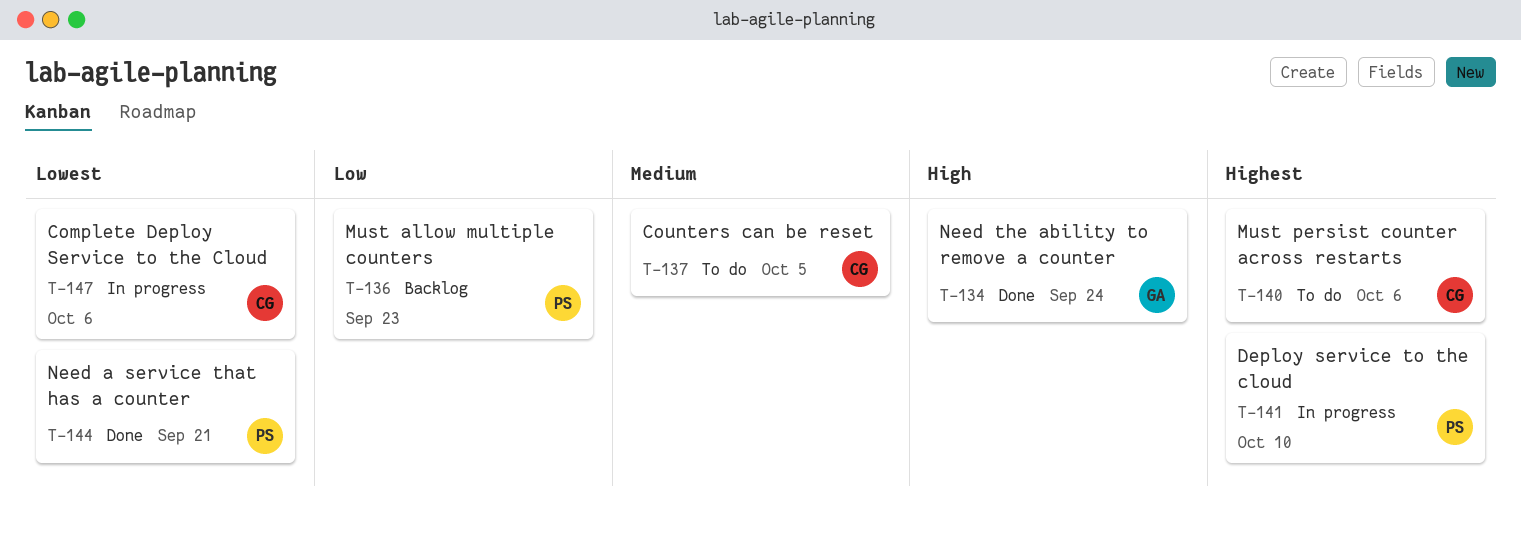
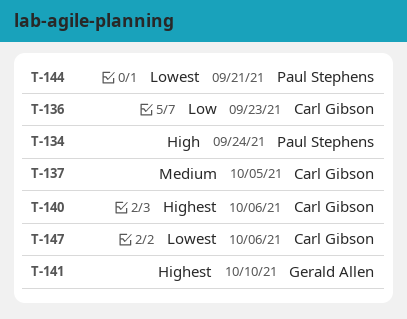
T-134, owner: Gerald Allen -> Paul Stephens
T-136, owner: Paul Stephens -> Carl Gibson
T-141, owner: Paul Stephens -> Gerald Allen

